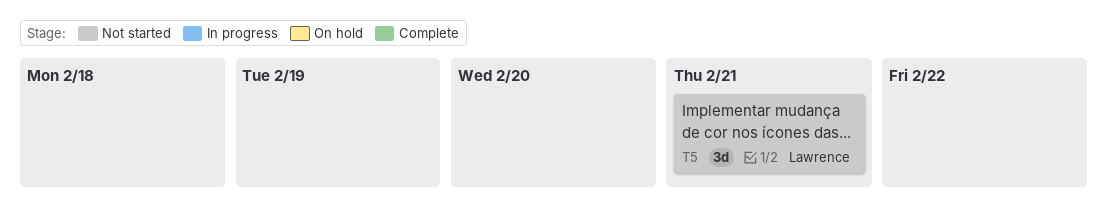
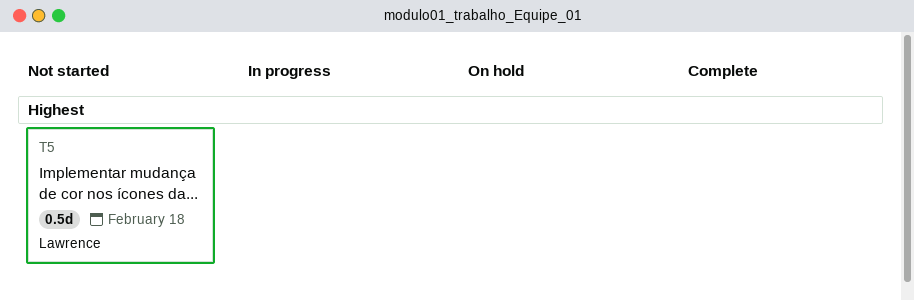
T5, estimate: 3d -> 0.5d
T5, due: Feb 21 -> Feb 18

